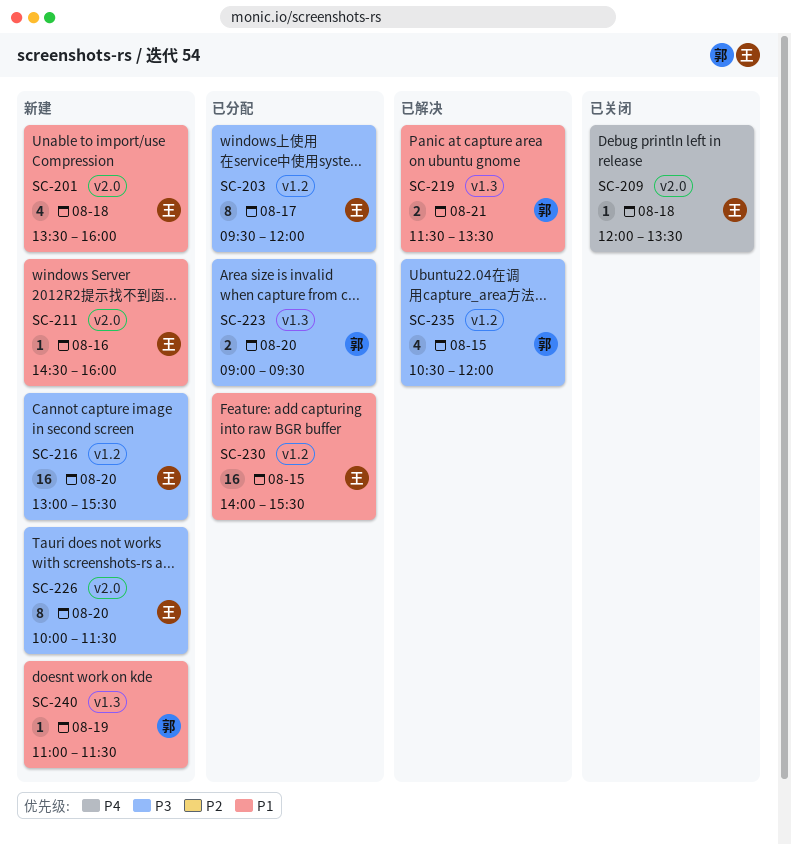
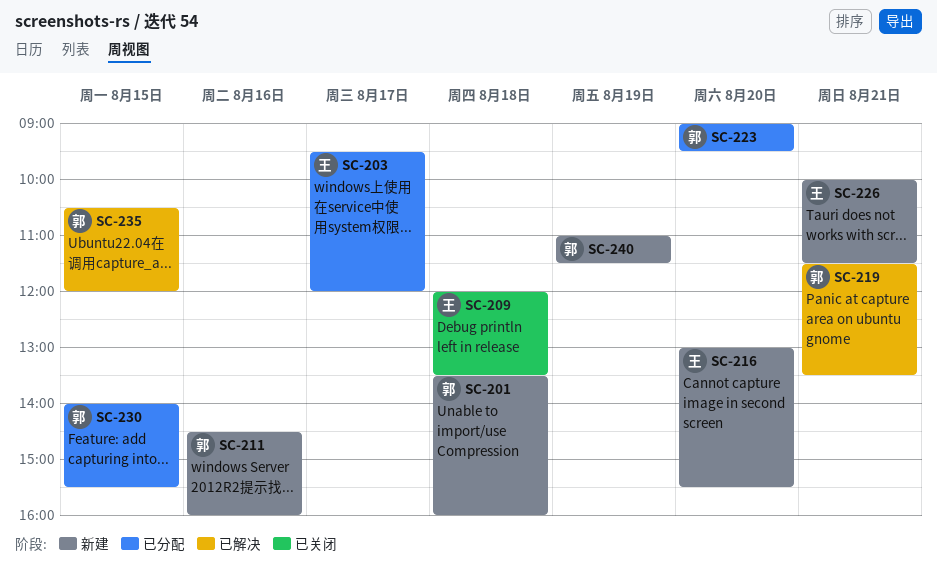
SC-201, owner: 王 -> 郭
SC-211, owner: 王 -> 郭
SC-226, day: Aug 20 -> Aug 21
SC-230, owner: 王 -> 郭

